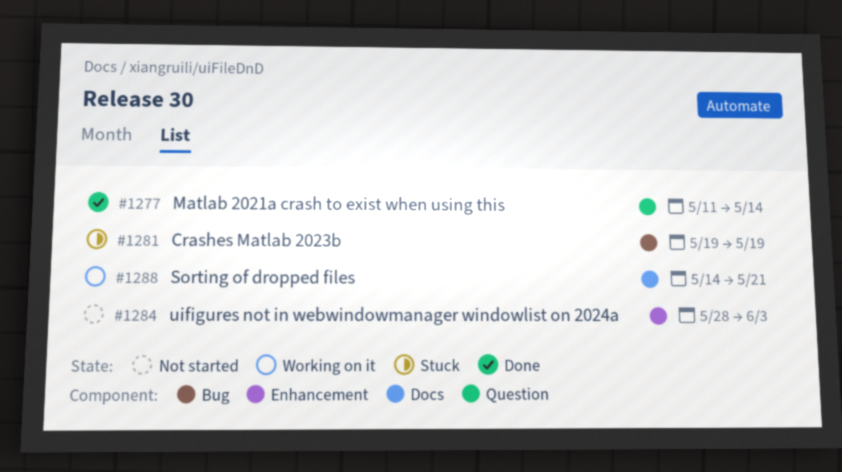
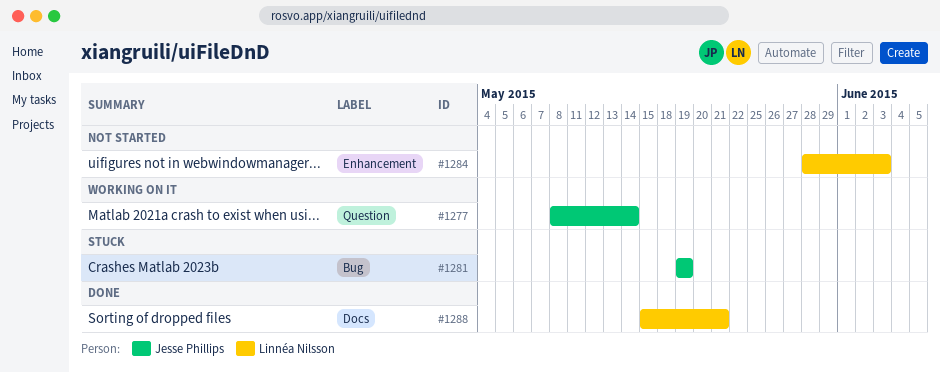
#1277, status: Done -> Working on it
#1277, start: May 11 -> May 8
#1288, status: Working on it -> Done
#1288, start: May 14 -> May 15

